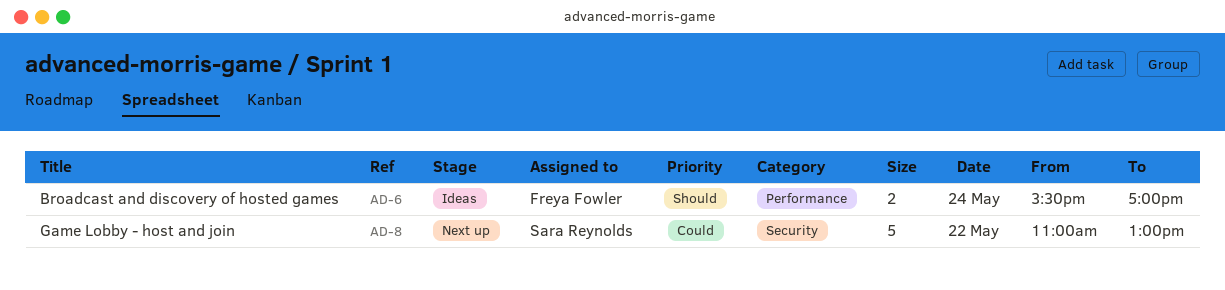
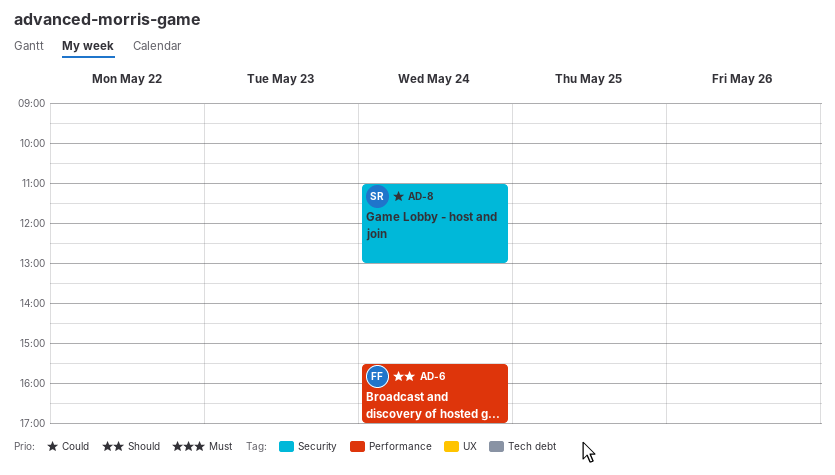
AD-8, day: May 22 -> May 24

